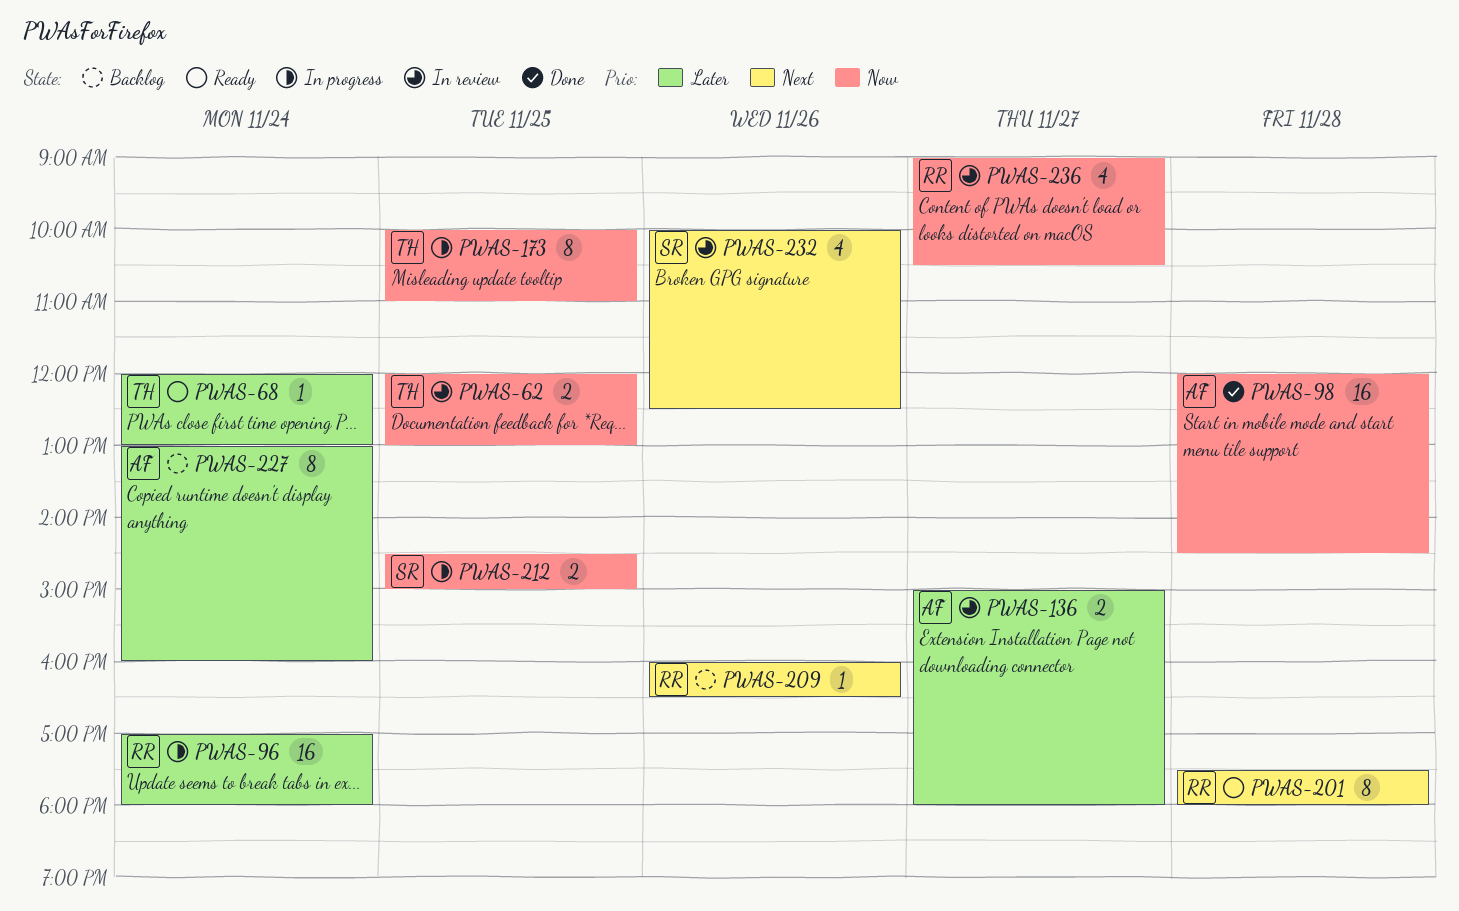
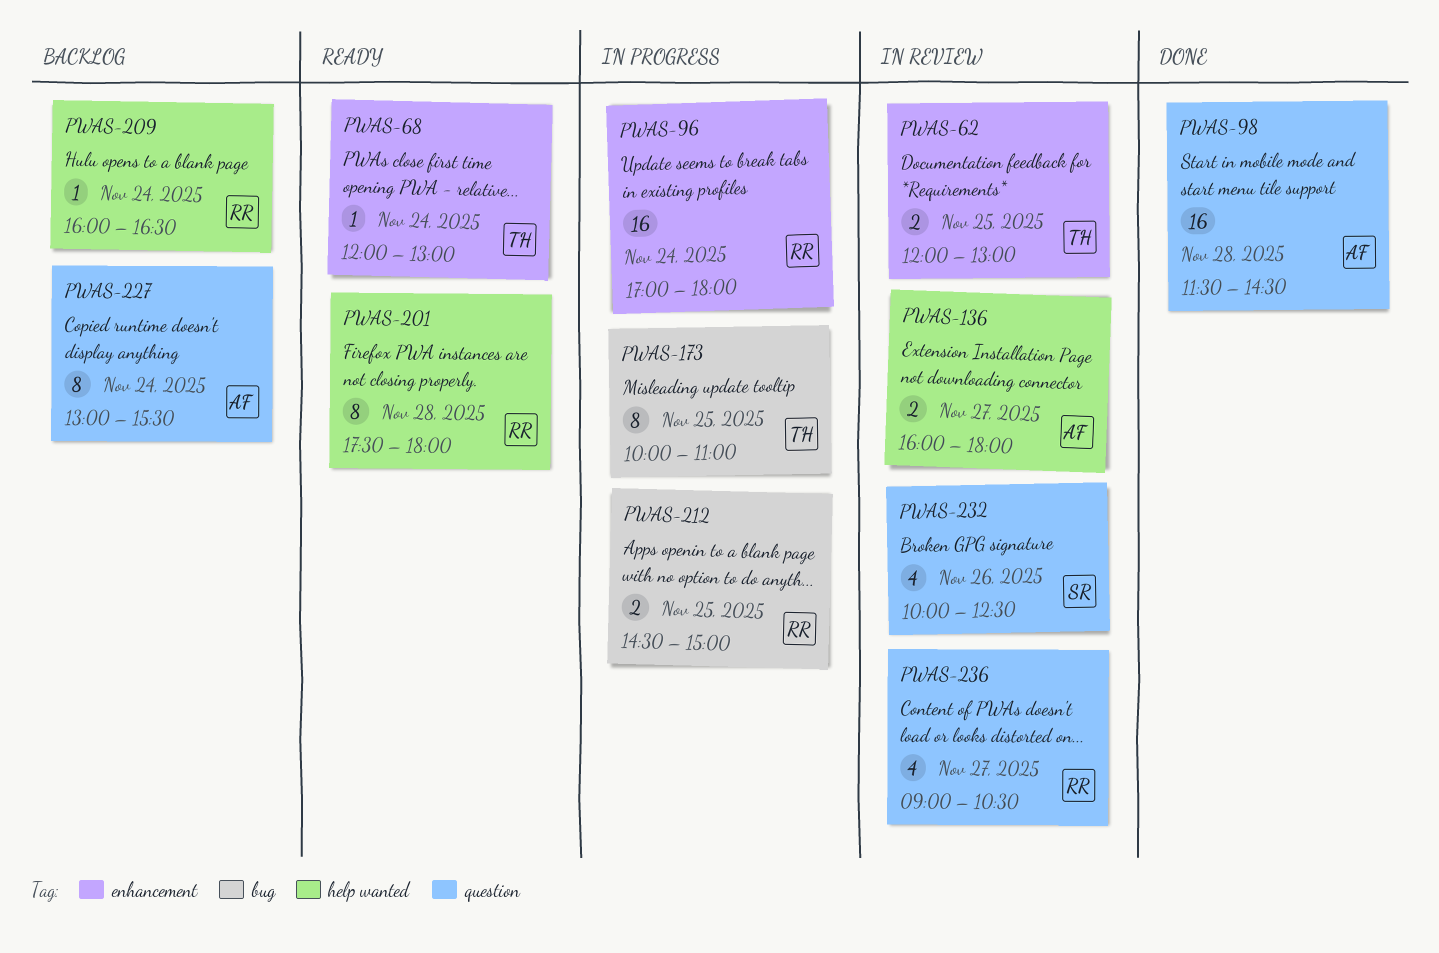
PWAS-98, begins: 12:00 -> 11:30
PWAS-136, begins: 15:00 -> 16:00
PWAS-209, day: Nov 26 -> Nov 24
PWAS-212, owner: SR -> RR
PWAS-227, ends: 16:00 -> 15:30

